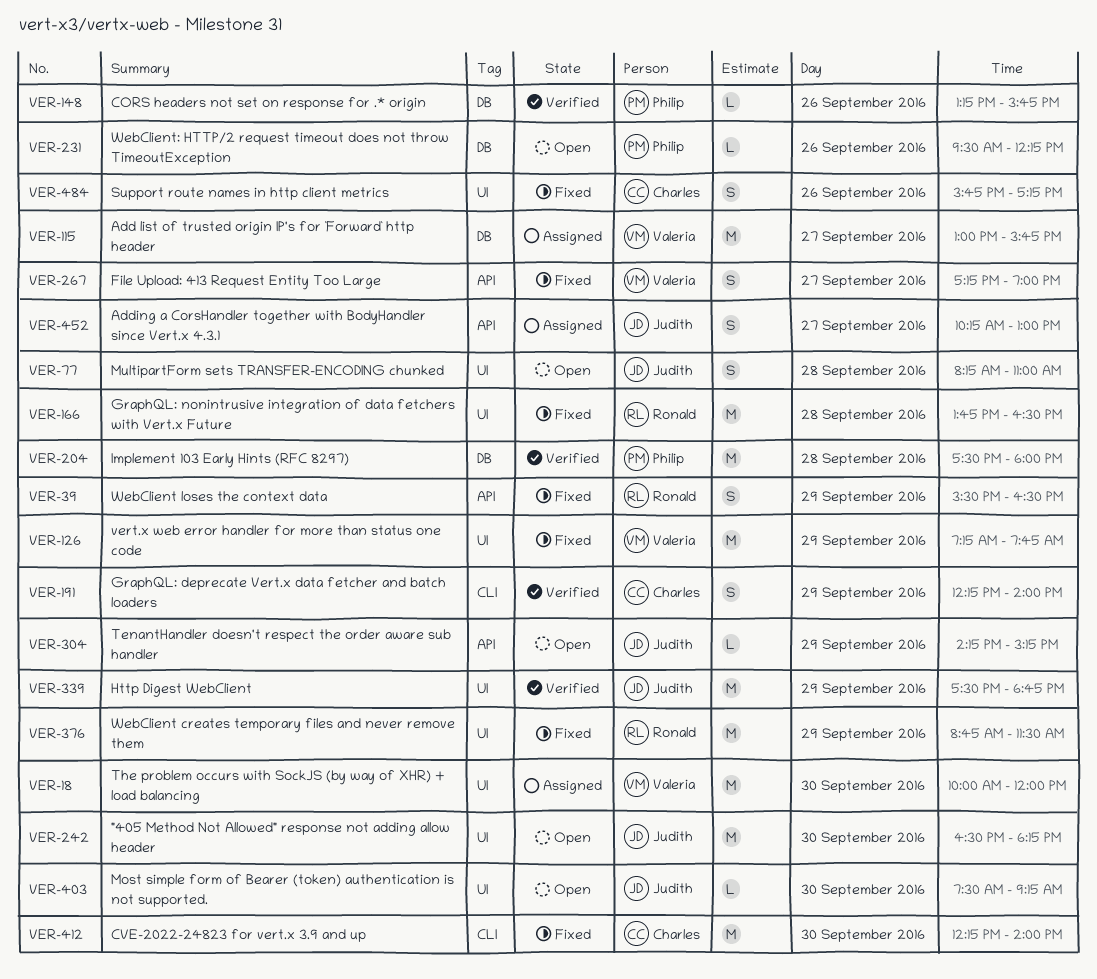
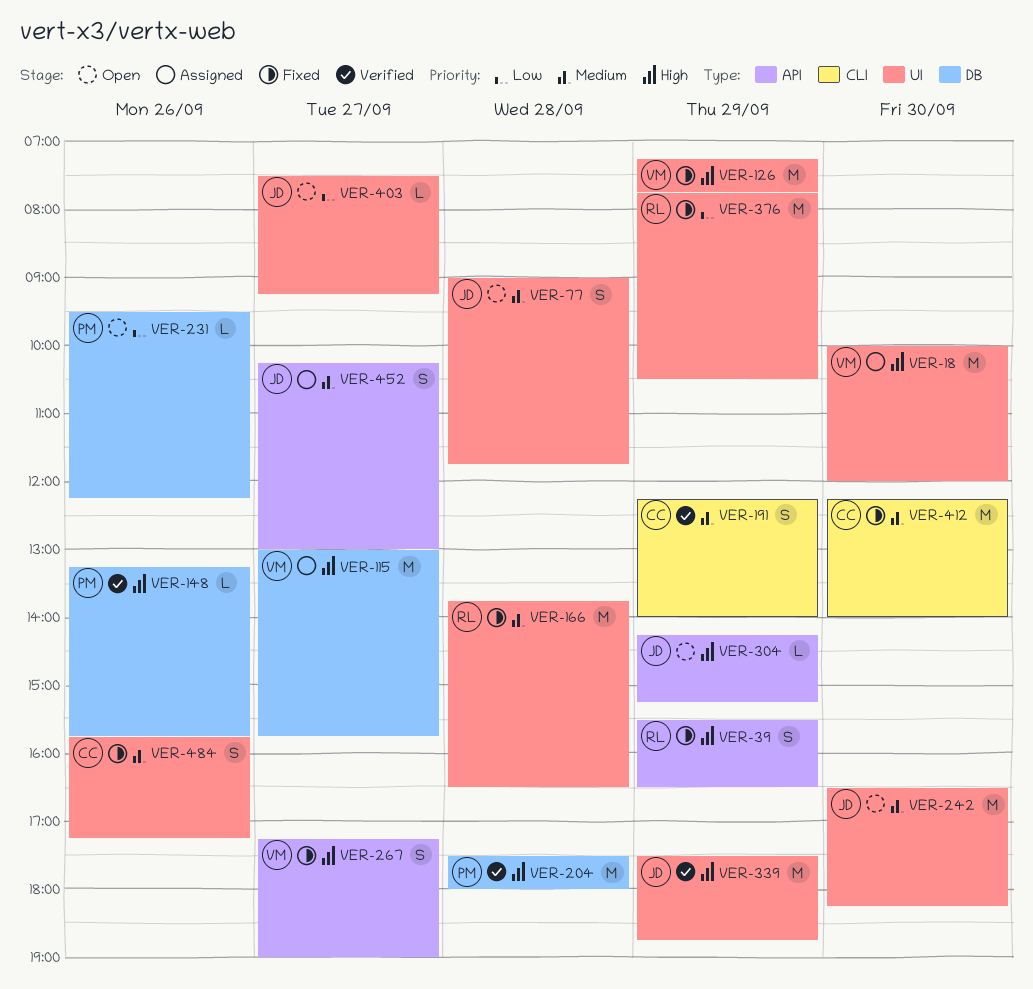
VER-77, begins: 08:15 -> 09:00
VER-77, ends: 11:00 -> 11:45
VER-376, begins: 08:45 -> 07:45
VER-376, ends: 11:30 -> 10:30
VER-403, day: Sep 30 -> Sep 27

